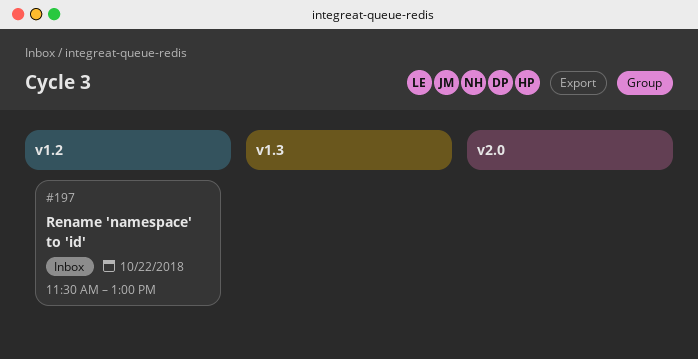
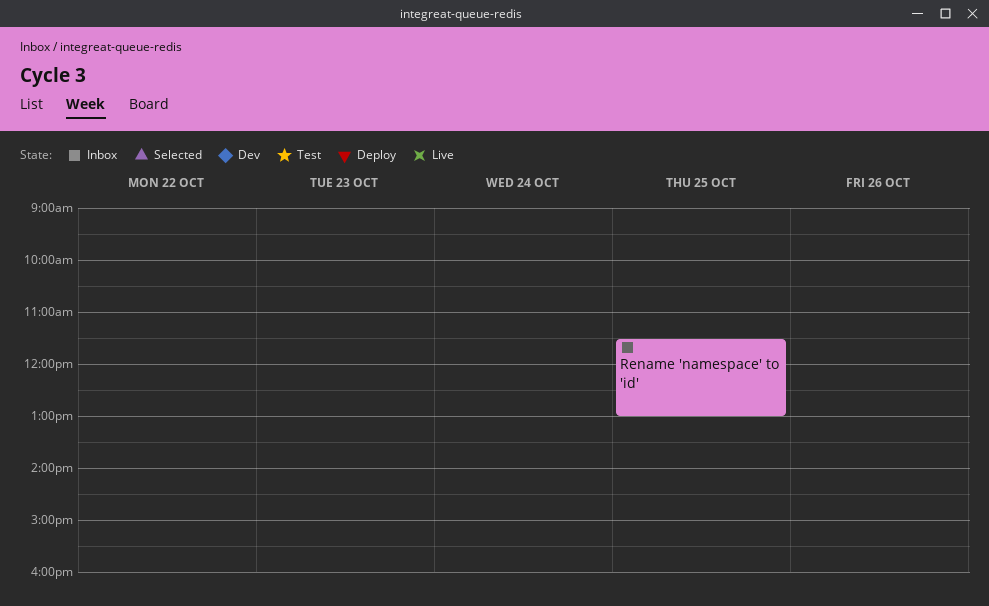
Rename 'namespace' to 'id', day: Oct 22 -> Oct 25

